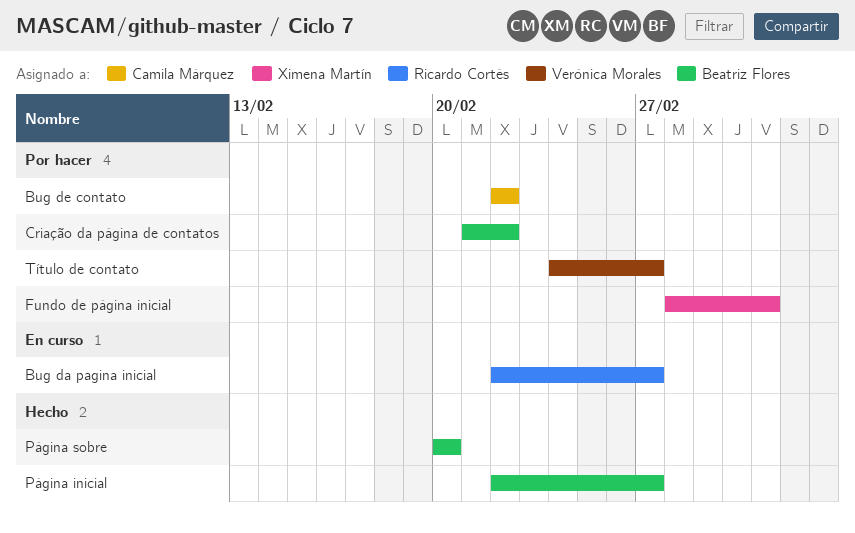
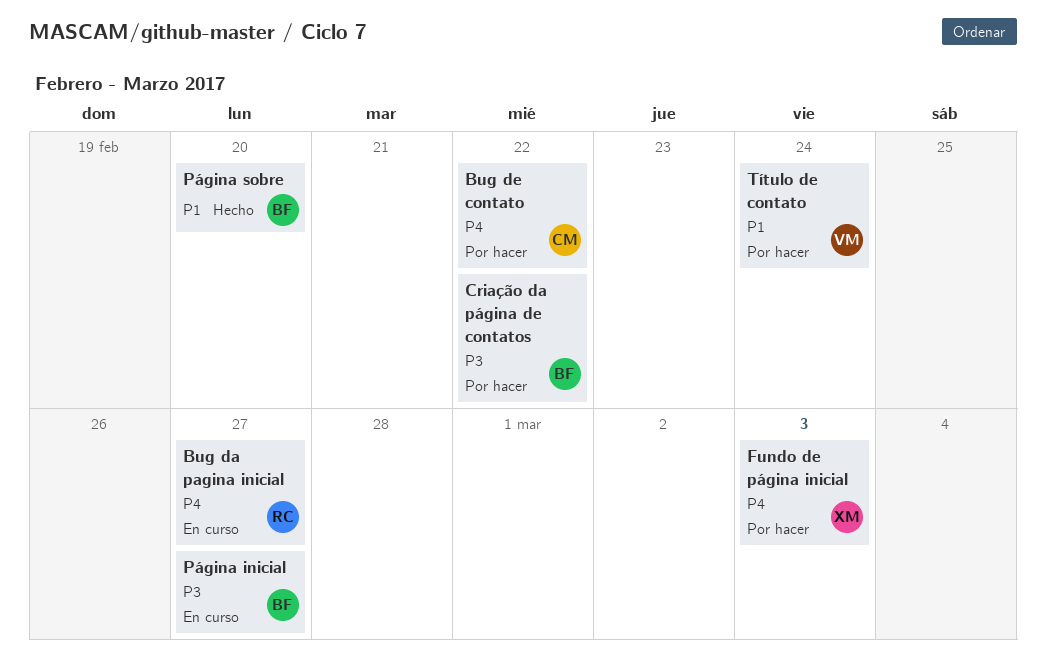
Página inicial, status: Hecho -> En curso
Título de contato, due: Feb 27 -> Feb 24

